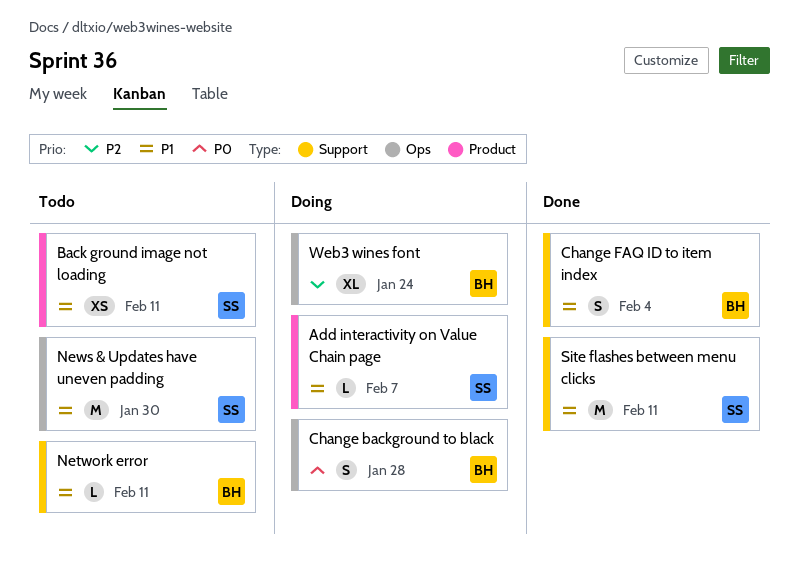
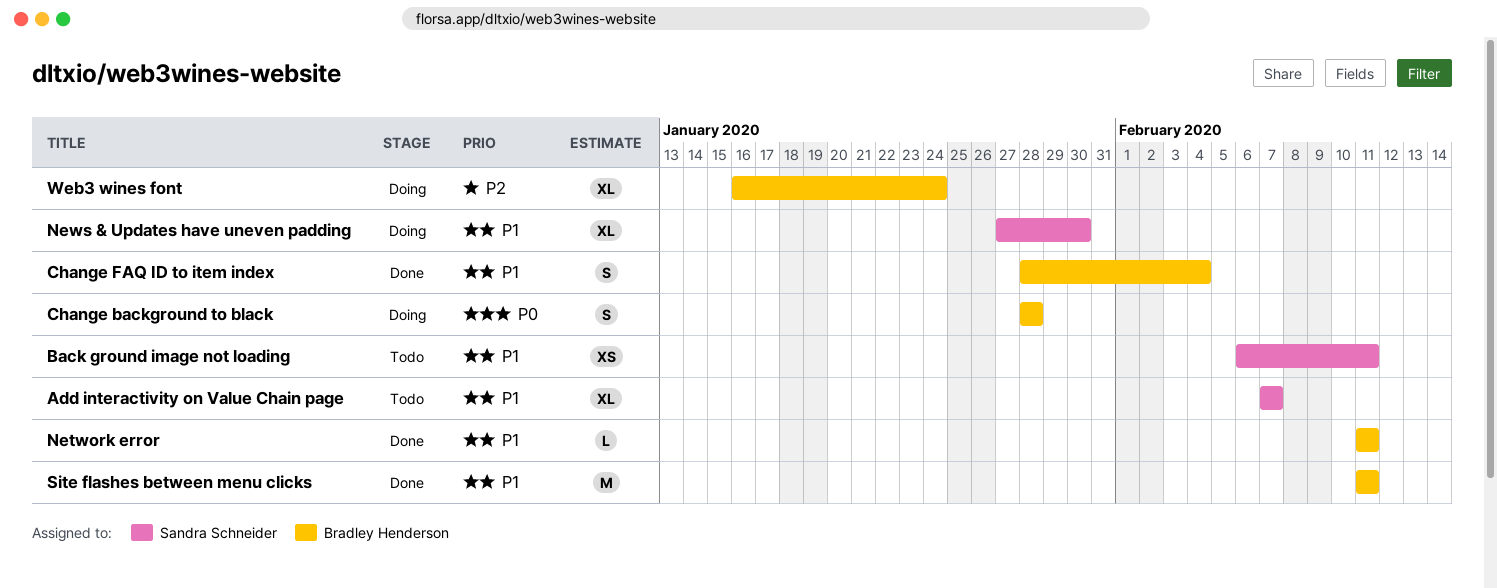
Add interactivity on Value Chain page, status: Doing -> Todo
Add interactivity on Value Chain page, estimate: L -> XL
Network error, status: Todo -> Done
News & Updates have uneven padding, status: Todo -> Doing
News & Updates have uneven padding, estimate: M -> XL
Site flashes between menu clicks, owner: Sandra Schneider -> Bradley Henderson

